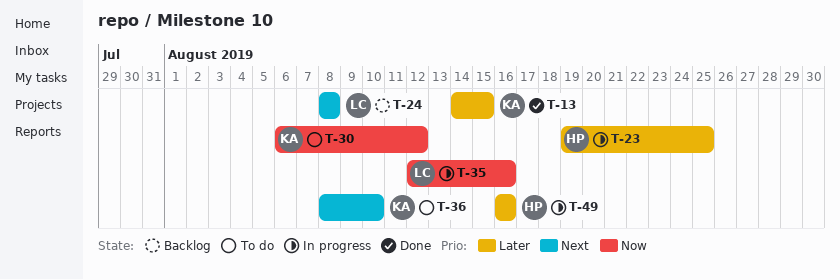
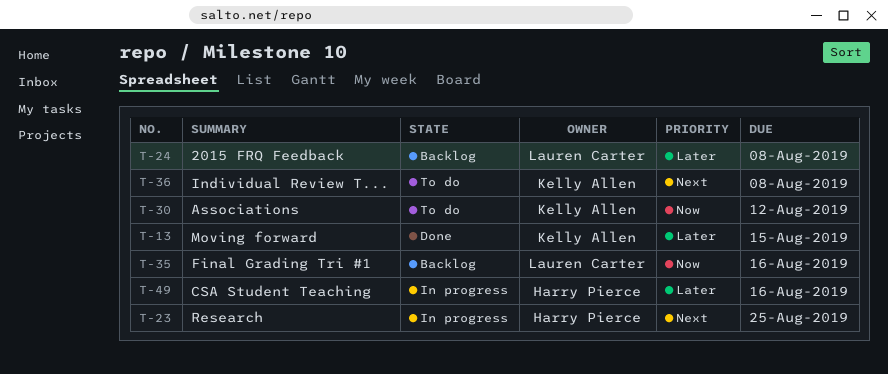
T-23, priority: Later -> Next
T-24, priority: Next -> Later
T-35, status: In progress -> Backlog
T-36, due: Aug 10 -> Aug 8

